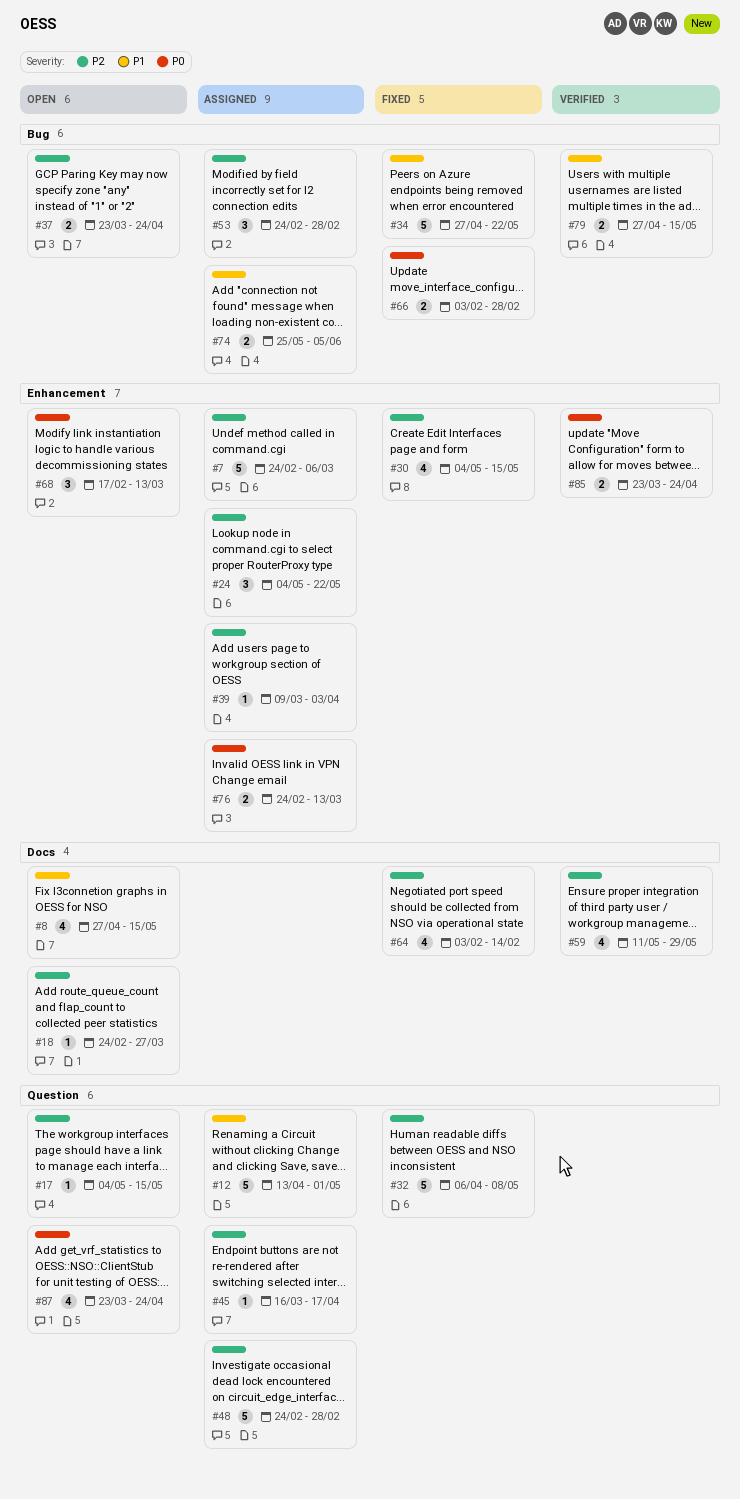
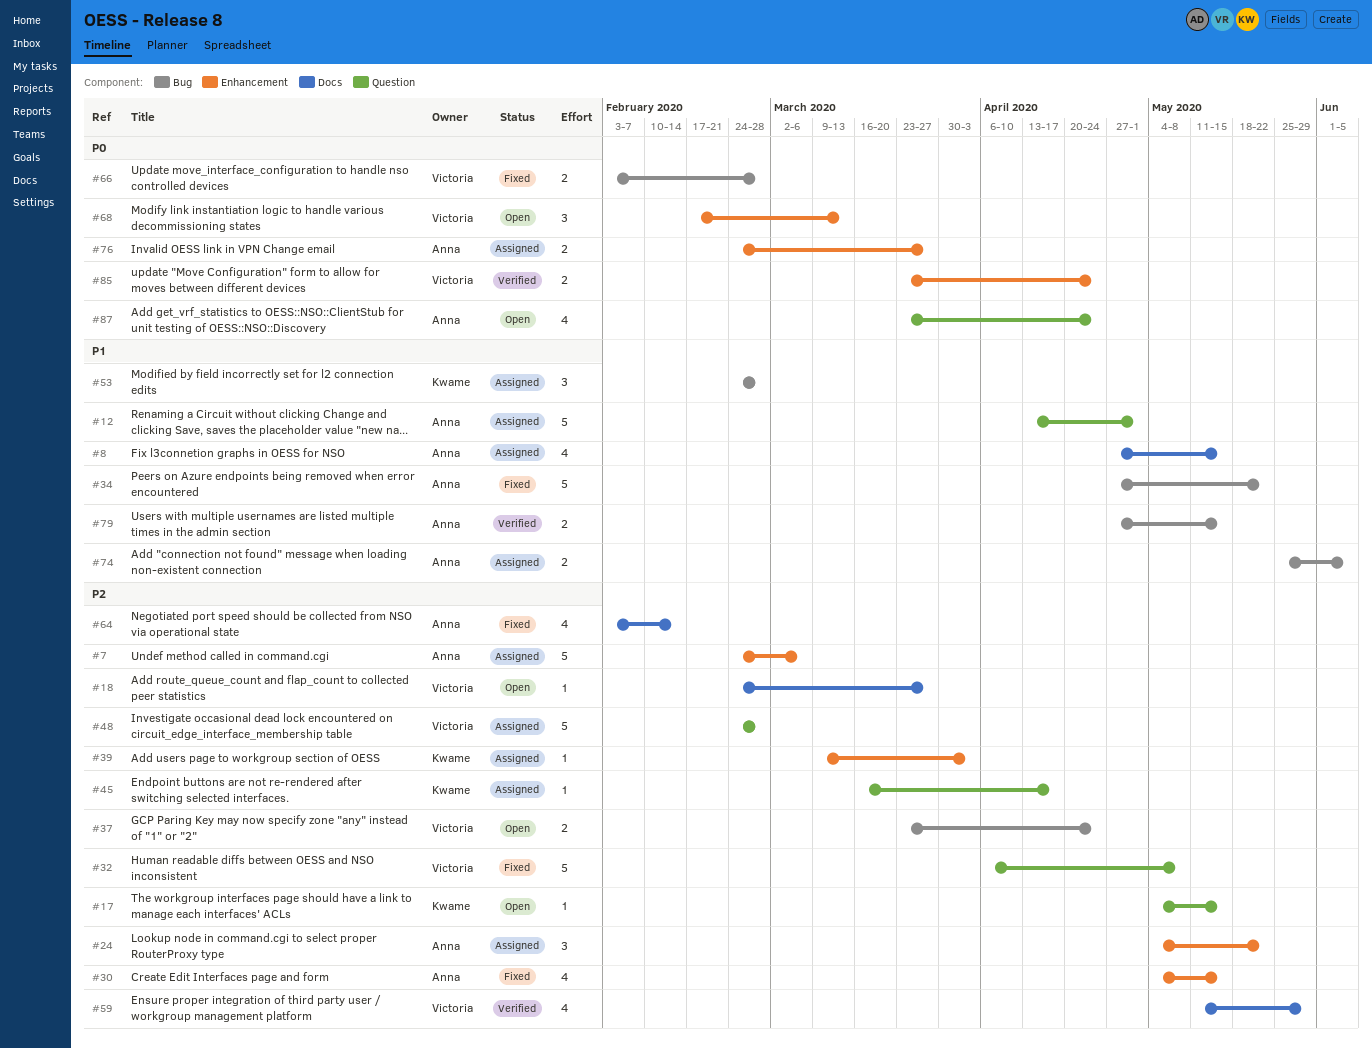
#8, status: Open -> Assigned
#53, priority: P2 -> P1
#76, due: Mar 13 -> Mar 27

